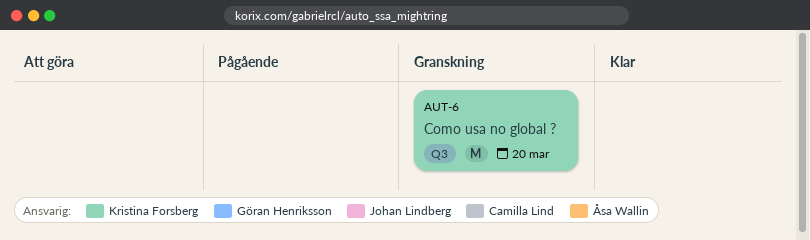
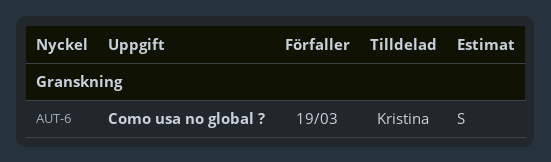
AUT-6, estimate: M -> S
AUT-6, due: Mar 20 -> Mar 19

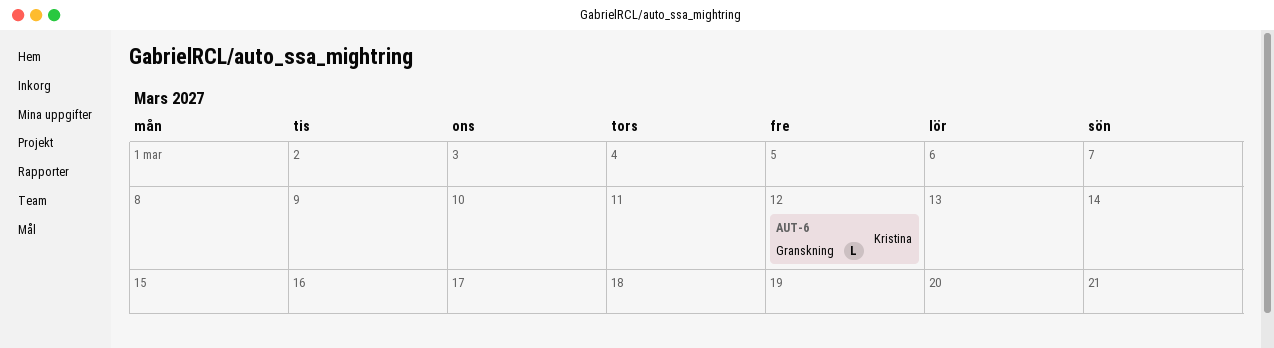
AUT-6, estimate: S -> L
AUT-6, due: Mar 19 -> Mar 12

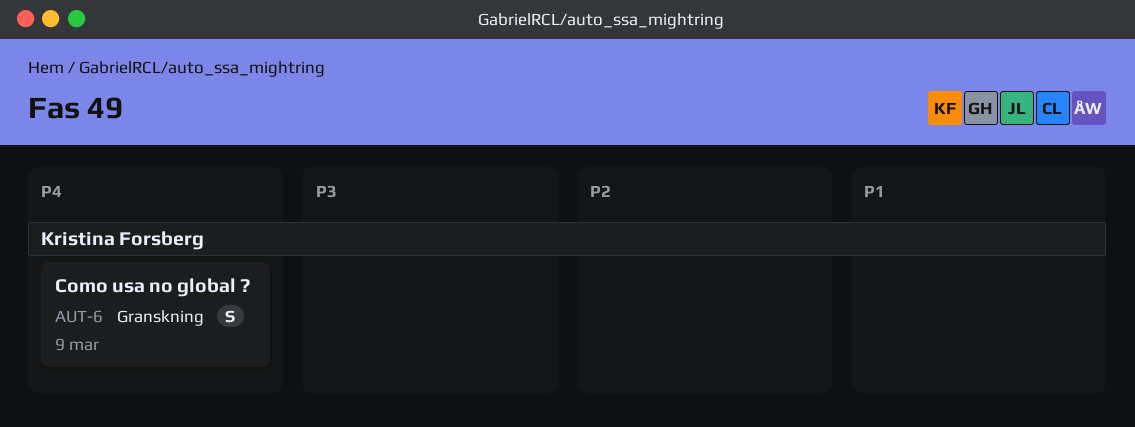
AUT-6, estimate: L -> S
AUT-6, due: Mar 12 -> Mar 9

